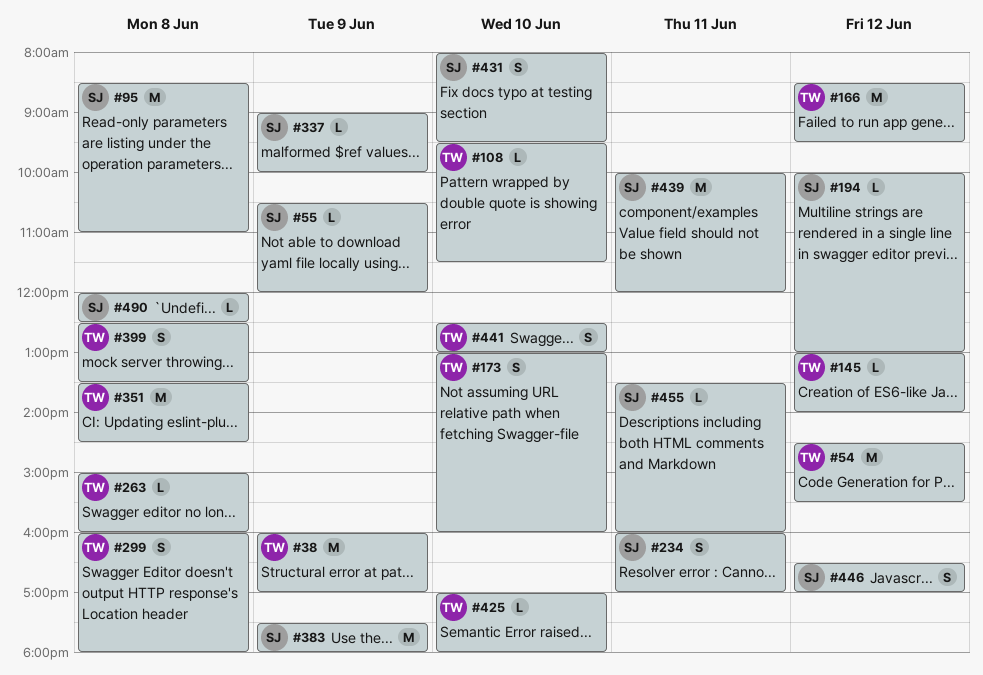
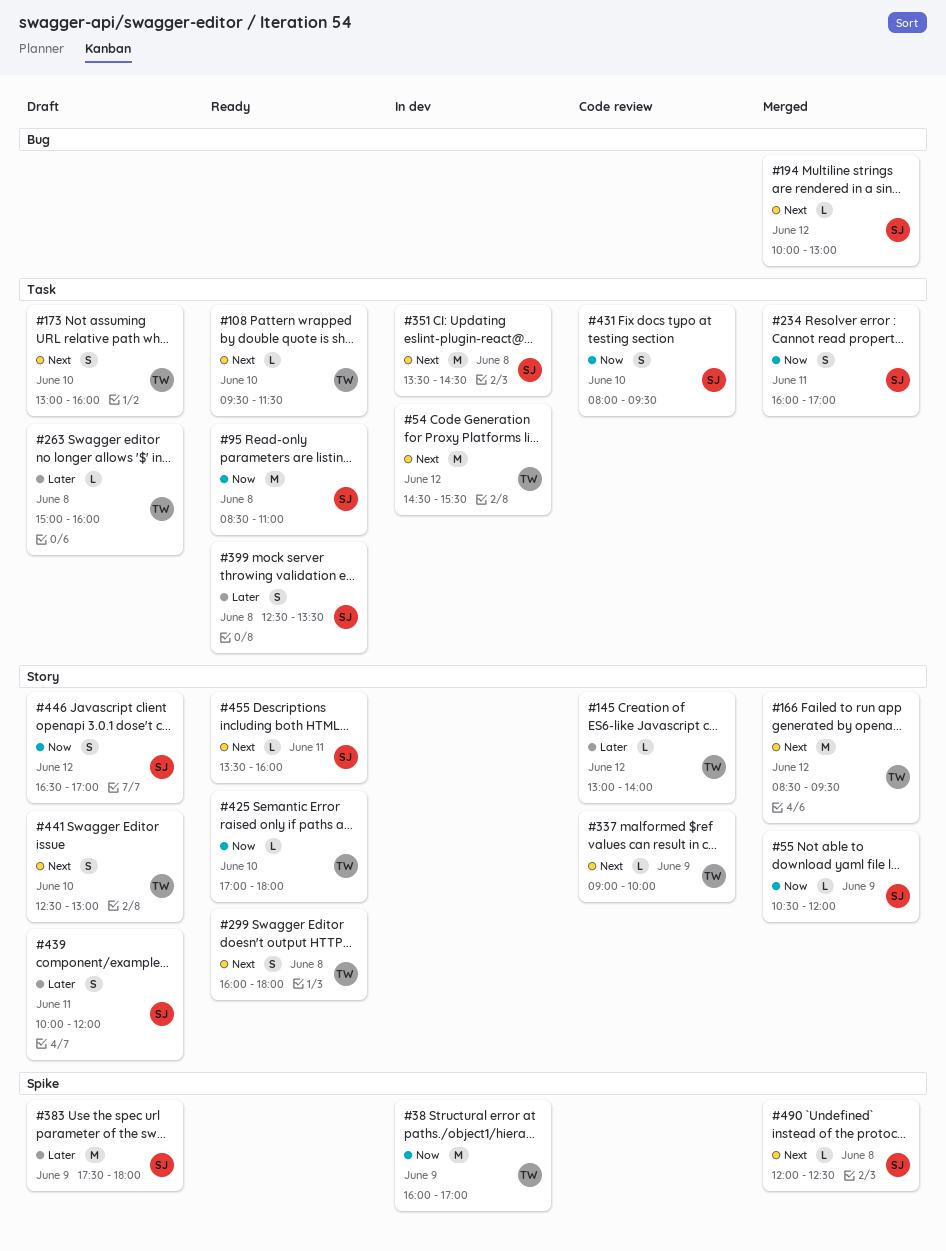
#337, owner: SJ -> TW
#351, owner: TW -> SJ
#399, owner: TW -> SJ
#439, estimate: M -> S

